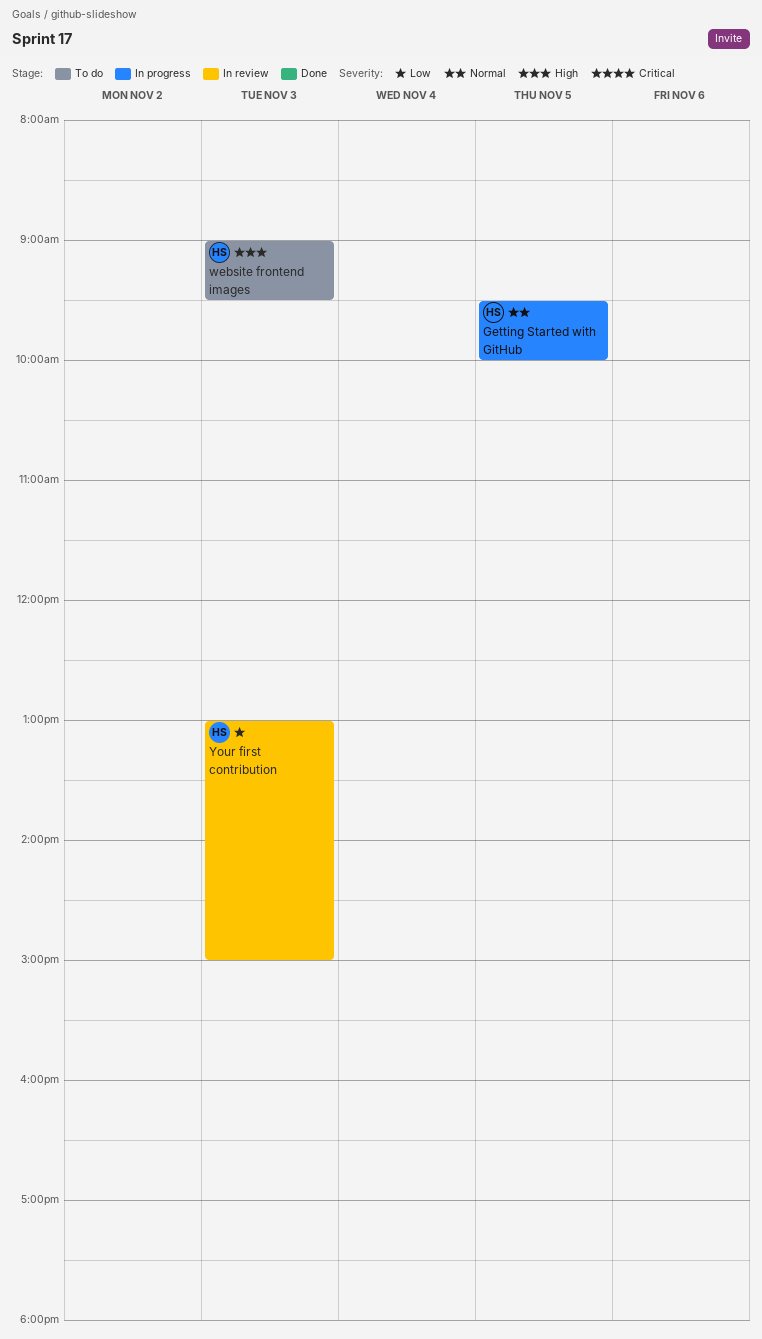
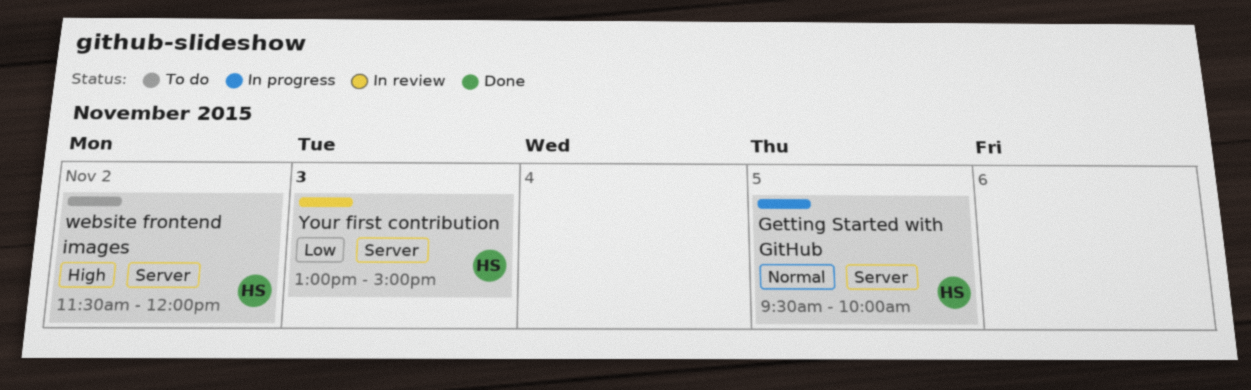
website frontend images, day: Nov 3 -> Nov 2
website frontend images, begins: 09:00 -> 11:30
website frontend images, ends: 09:30 -> 12:00

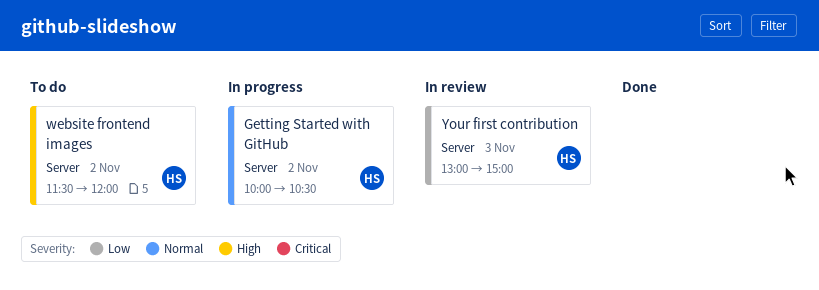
Getting Started with GitHub, day: Nov 5 -> Nov 2
Getting Started with GitHub, begins: 09:30 -> 10:00
Getting Started with GitHub, ends: 10:00 -> 10:30

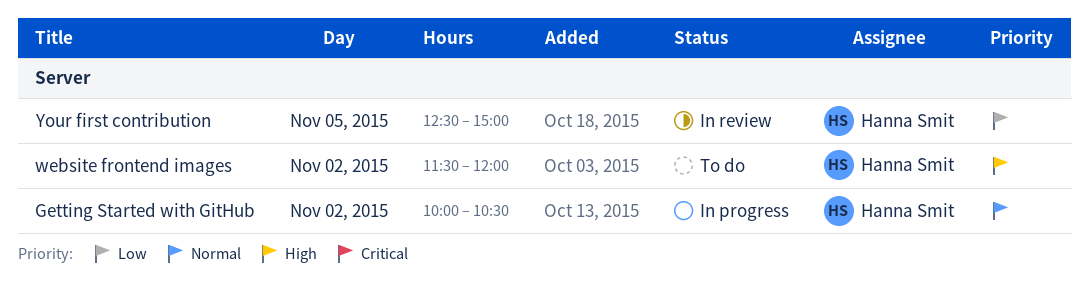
Your first contribution, day: Nov 3 -> Nov 5
Your first contribution, begins: 13:00 -> 12:30

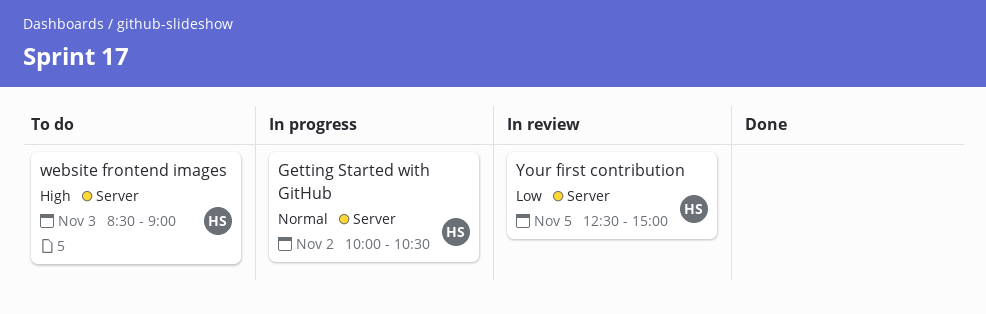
website frontend images, day: Nov 2 -> Nov 3
website frontend images, begins: 11:30 -> 08:30
website frontend images, ends: 12:00 -> 09:00

